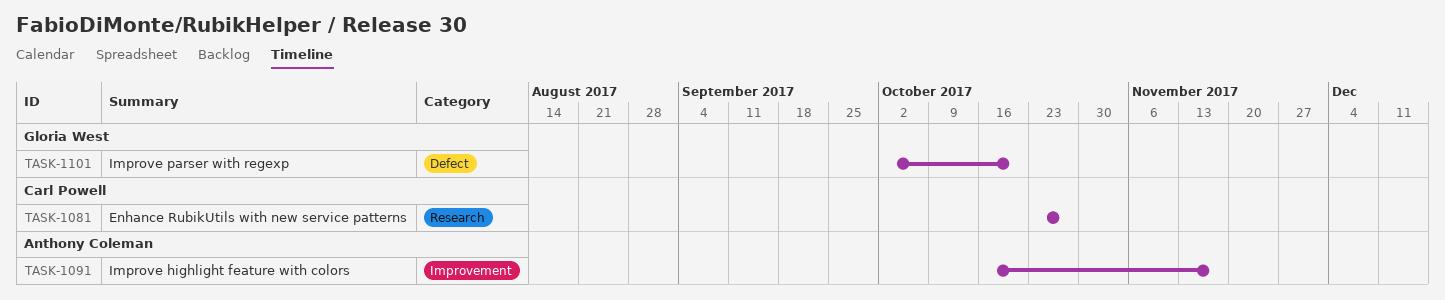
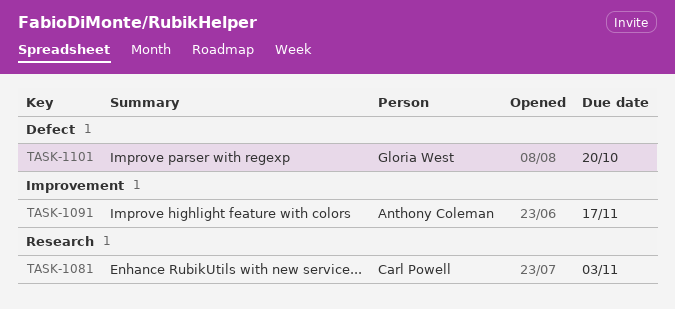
TASK-1081, due: Oct 27 -> Nov 3

